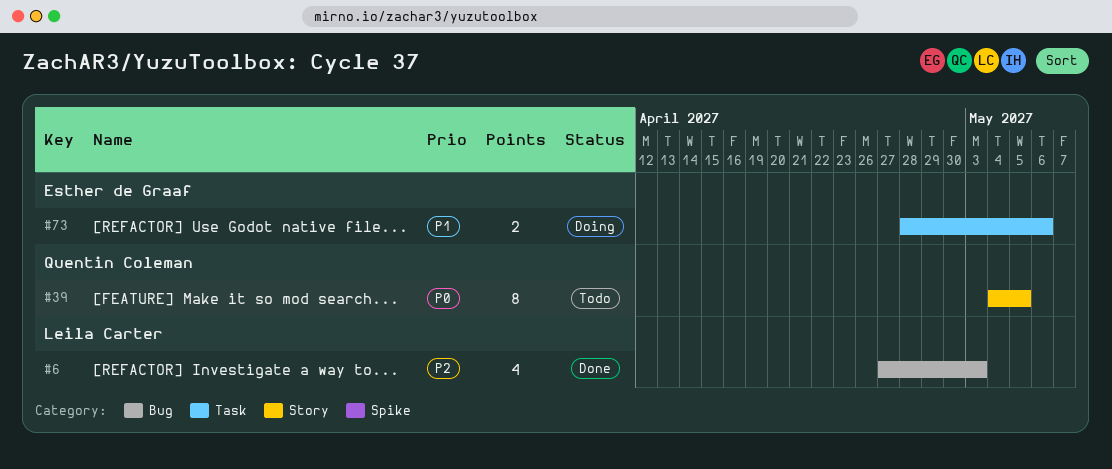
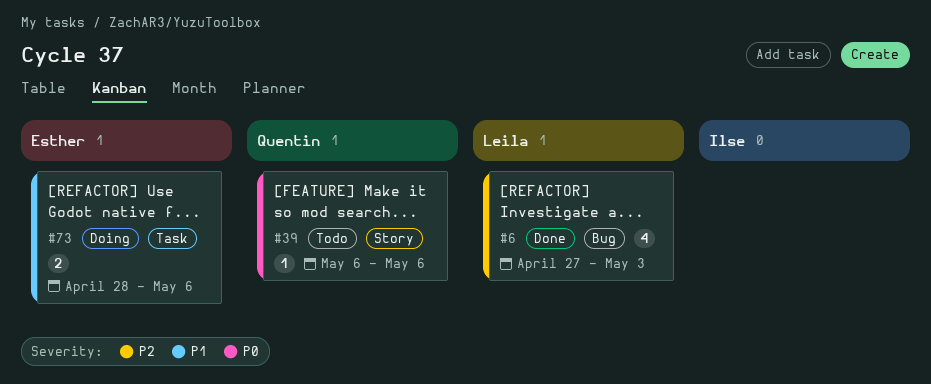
#39, estimate: 8 -> 1
#39, start: May 4 -> May 6
#39, due: May 5 -> May 6

